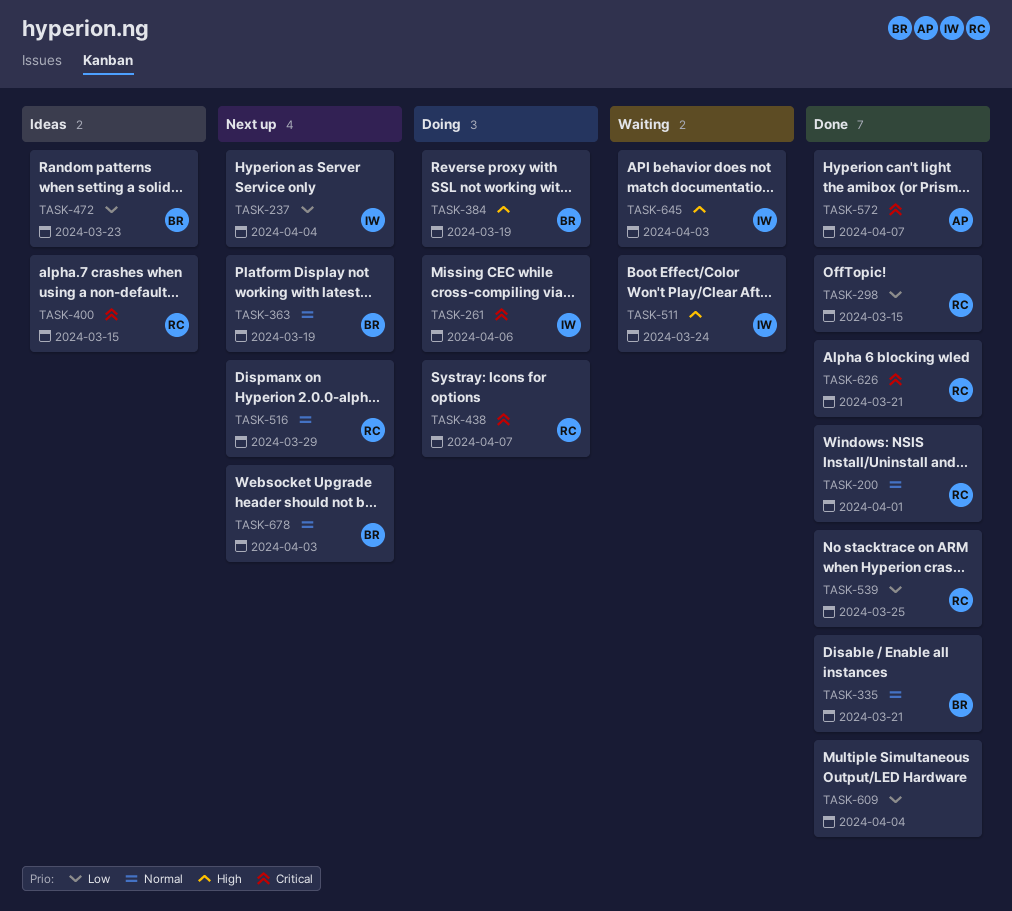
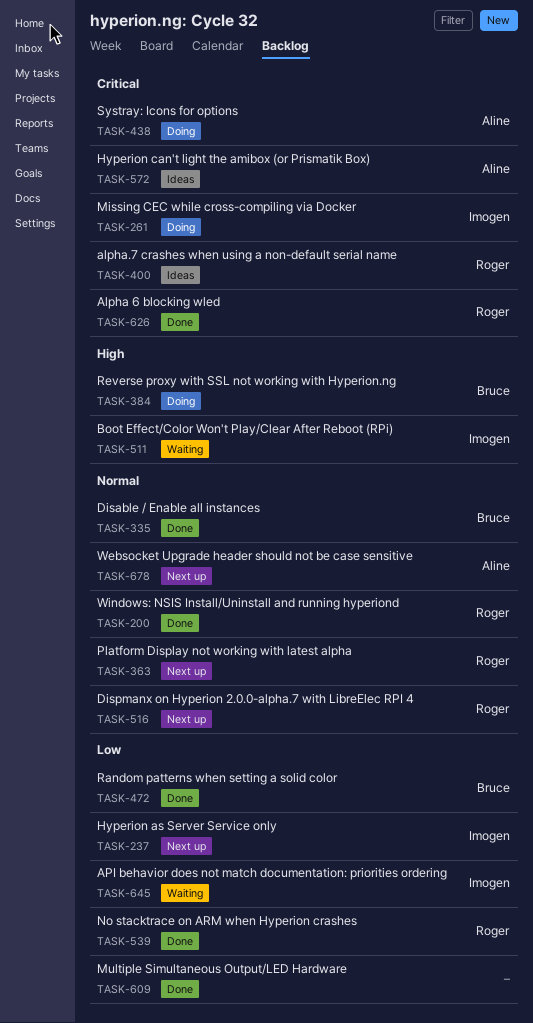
TASK-298: present -> none
TASK-363, owner: Bruce -> Roger
TASK-438, owner: Roger -> Aline
TASK-472, status: Ideas -> Done
TASK-572, status: Done -> Ideas
TASK-645, priority: High -> Low
TASK-678, owner: Bruce -> Aline

